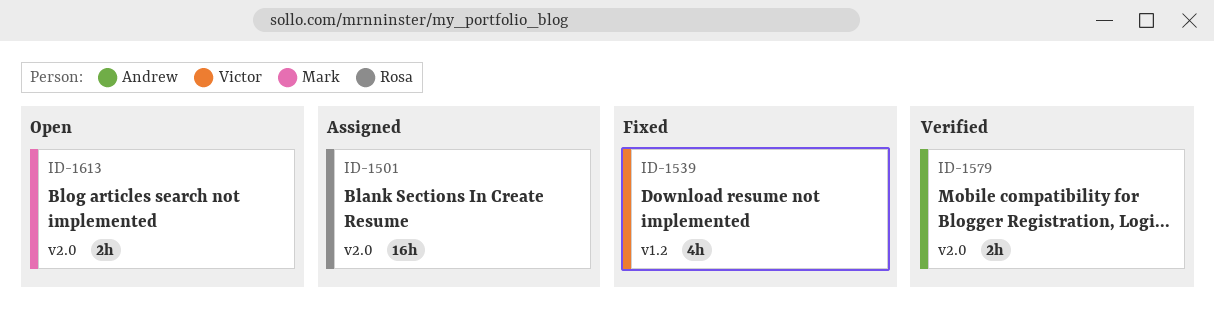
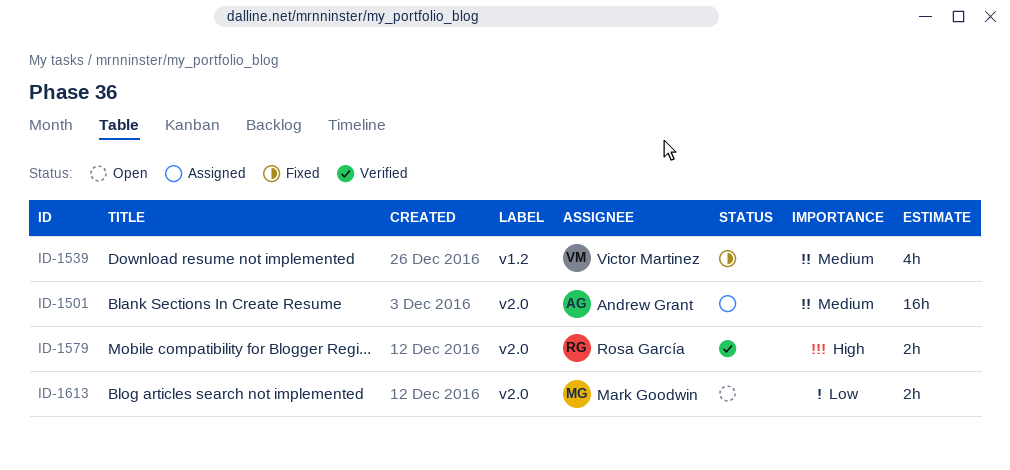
ID-1501, owner: Rosa García -> Andrew Grant
ID-1579, owner: Andrew Grant -> Rosa García

